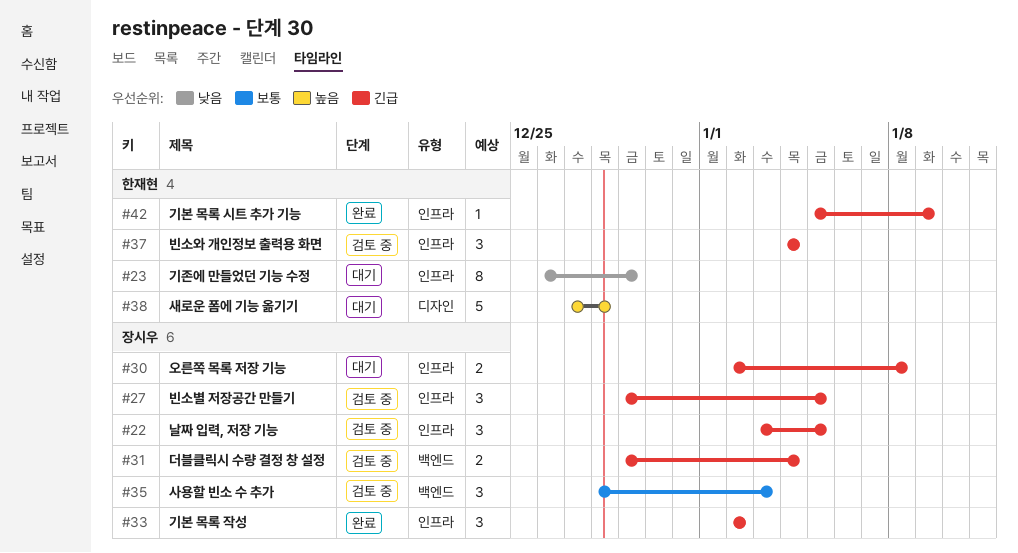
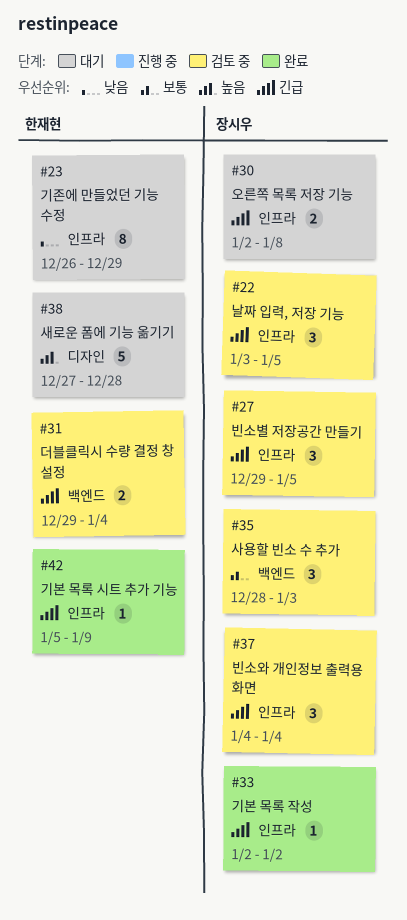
#31, owner: 장시우 -> 한재현
#33, estimate: 3 -> 1
#37, owner: 한재현 -> 장시우

